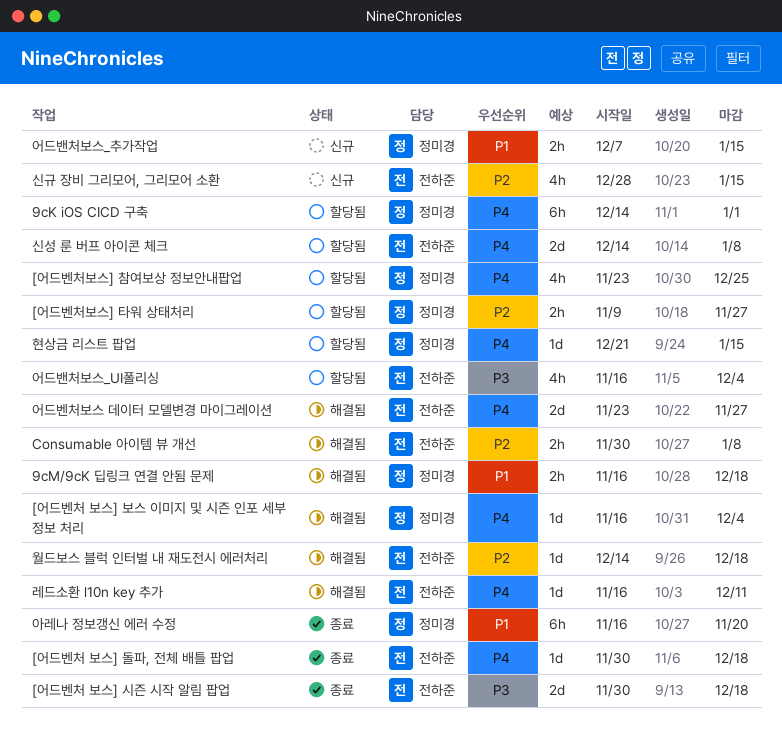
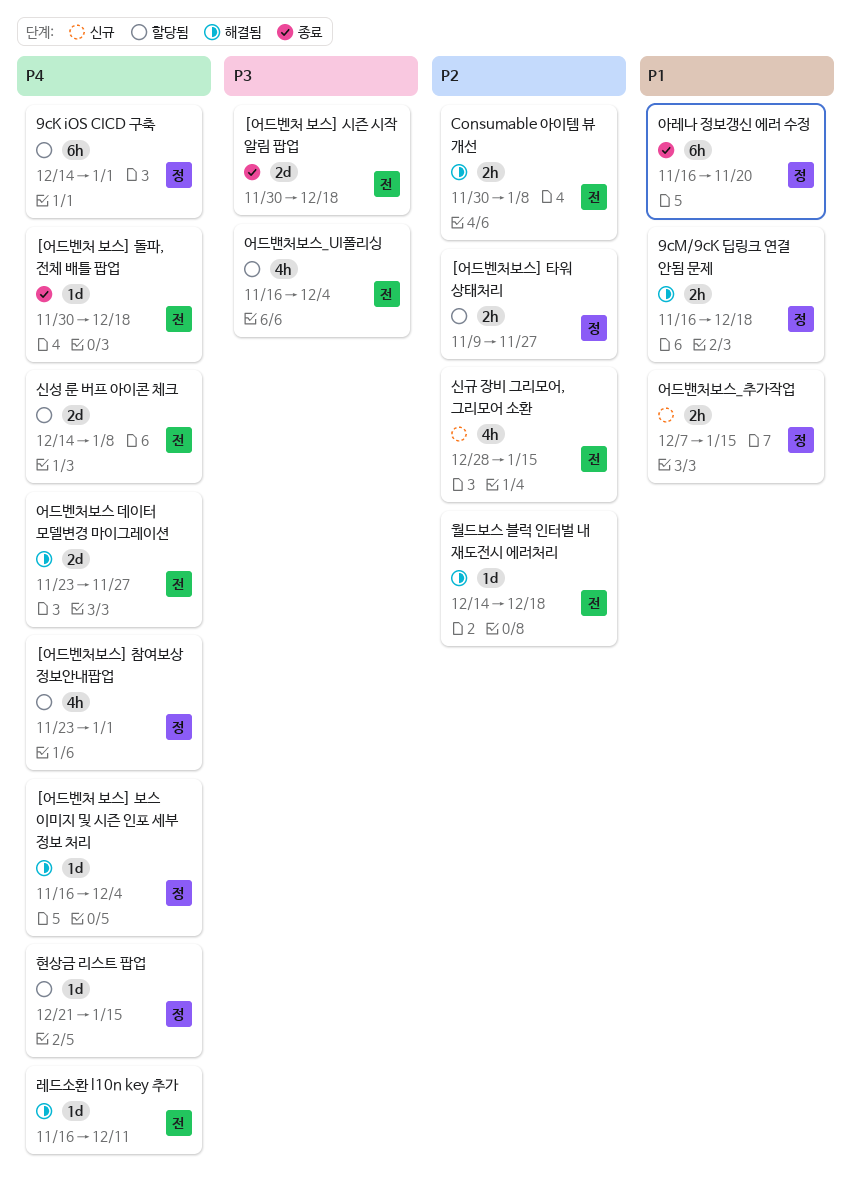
[어드벤처보스] 참여보상 정보안내팝업, due: Dec 25 -> Jan 1

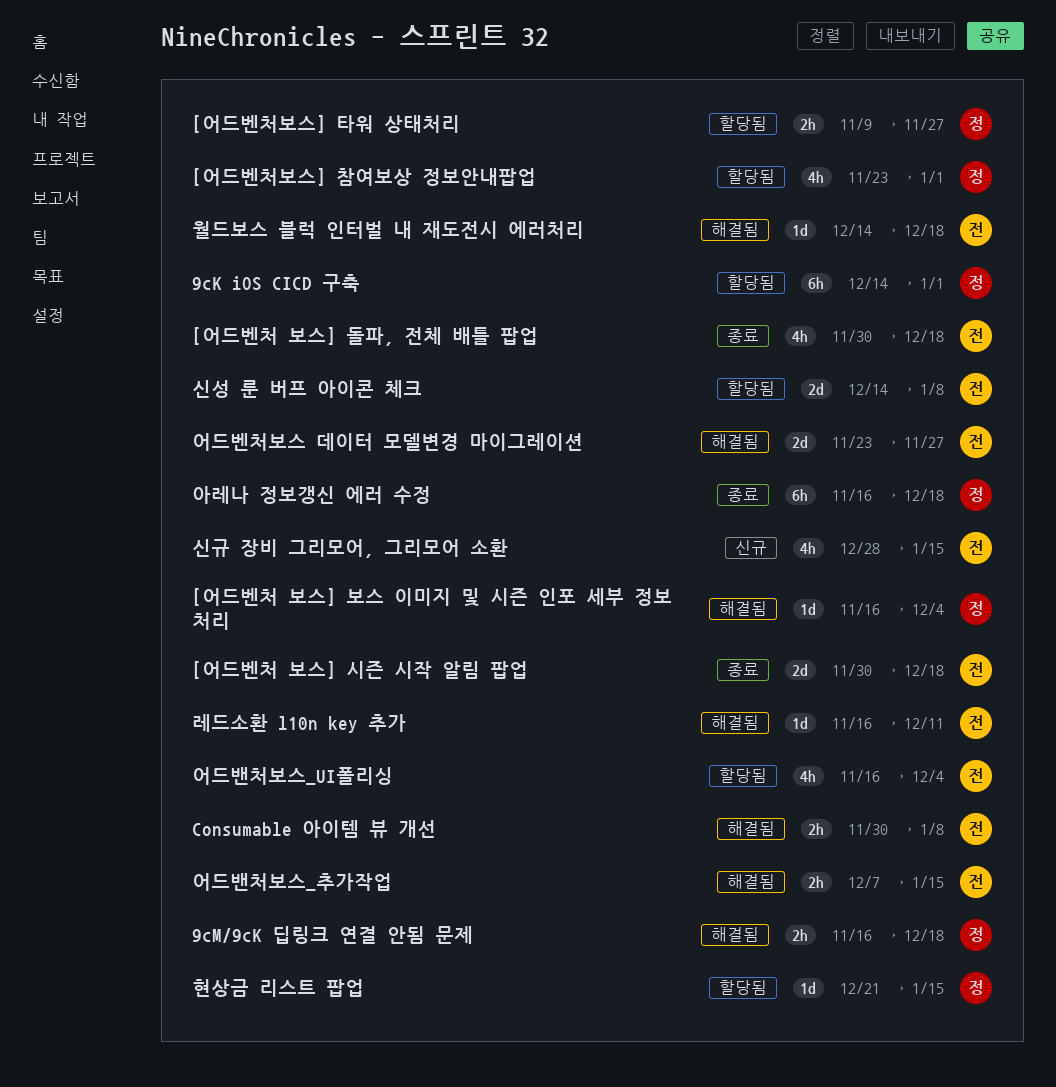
[어드벤처 보스] 돌파, 전체 배틀 팝업, estimate: 1d -> 4h
아레나 정보갱신 에러 수정, due: Nov 20 -> Dec 18
어드밴처보스_추가작업, status: 신규 -> 해결됨
어드밴처보스_추가작업, owner: 정 -> 전

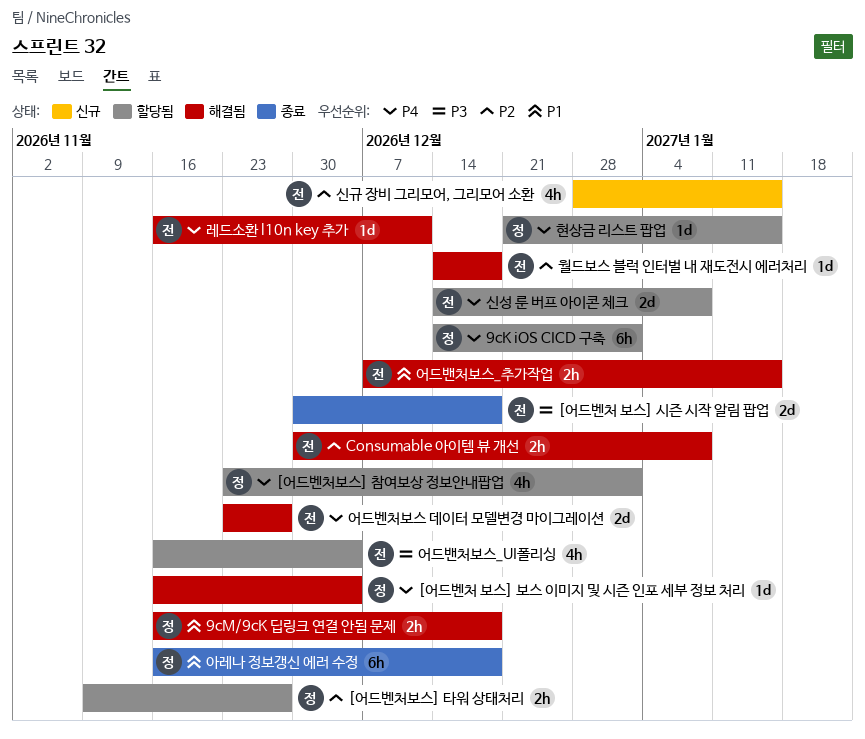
[어드벤처 보스] 돌파, 전체 배틀 팝업: present -> none

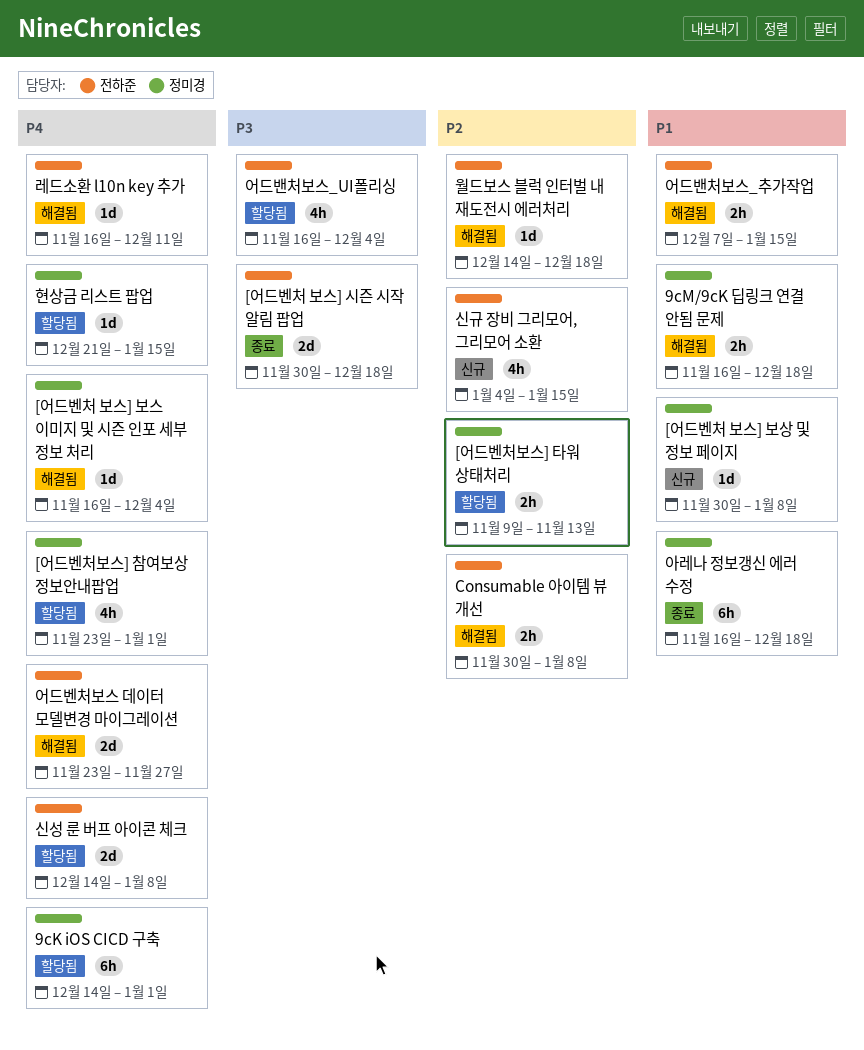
[어드벤처 보스] 보상 및 정보 페이지: none -> present
[어드벤처보스] 타워 상태처리, due: Nov 27 -> Nov 13
신규 장비 그리모어, 그리모어 소환, start: Dec 28 -> Jan 4

